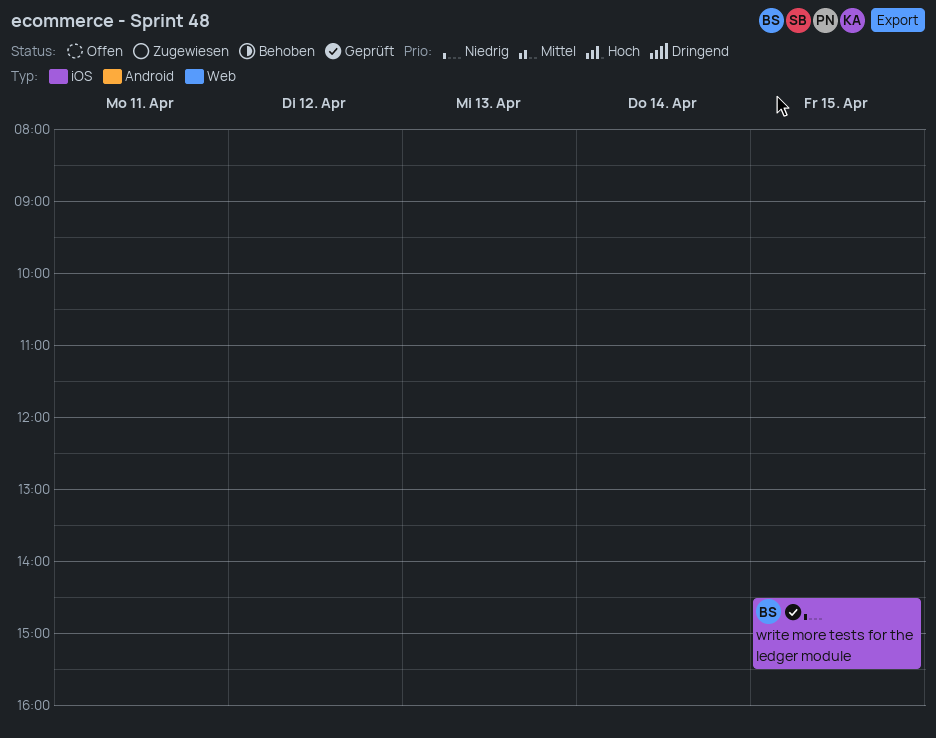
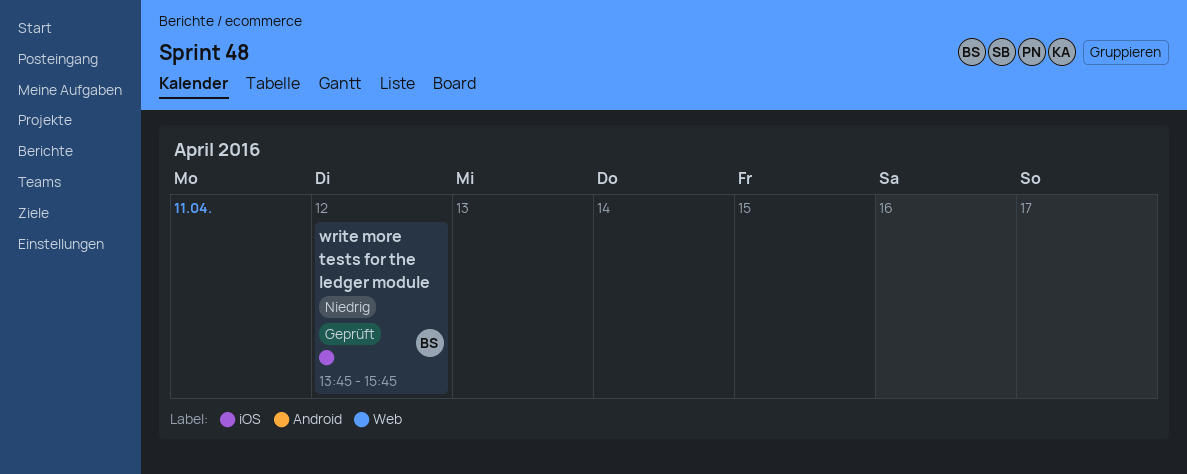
write more tests for the ledger module, day: Apr 15 -> Apr 12
write more tests for the ledger module, begins: 14:30 -> 13:45
write more tests for the ledger module, ends: 15:30 -> 15:45

